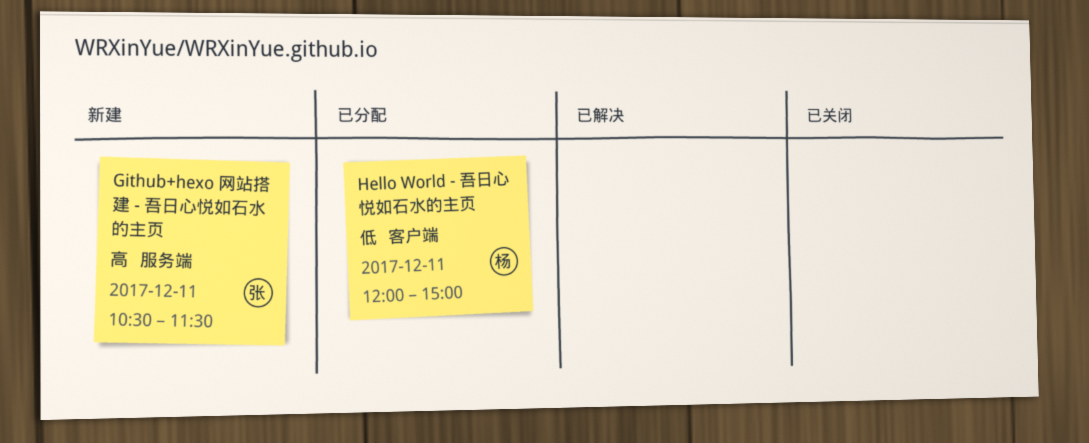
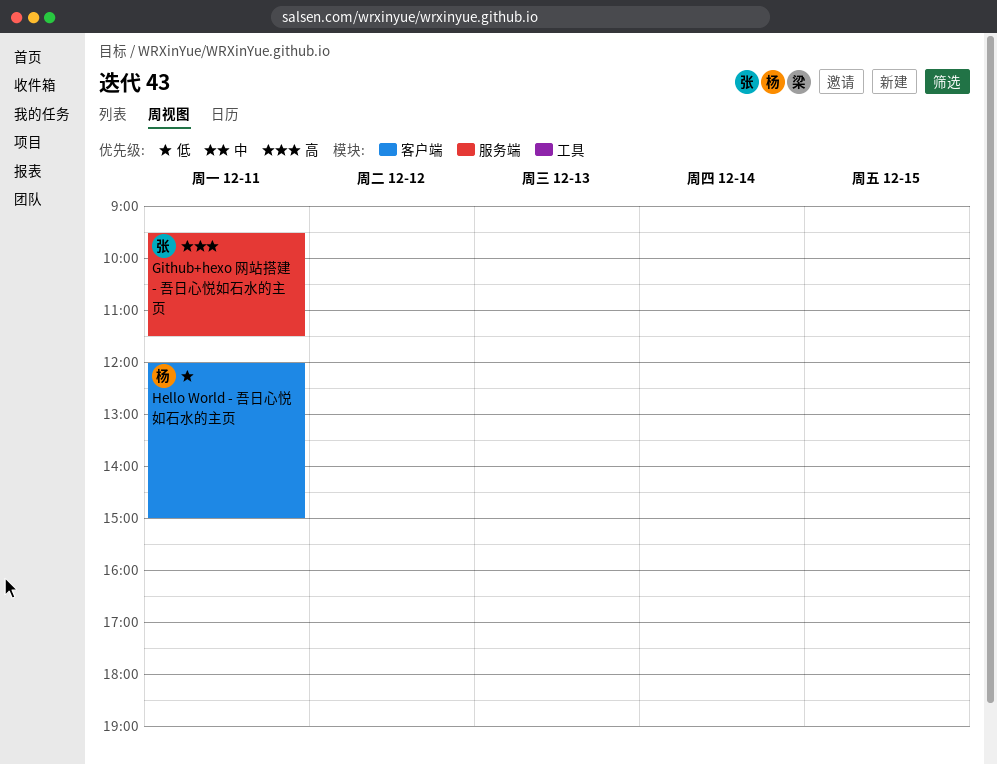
Github+hexo 网站搭建 - 吾日心悦如石水的主页, begins: 10:30 -> 09:30

